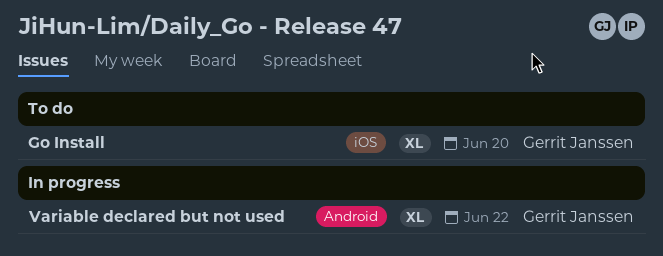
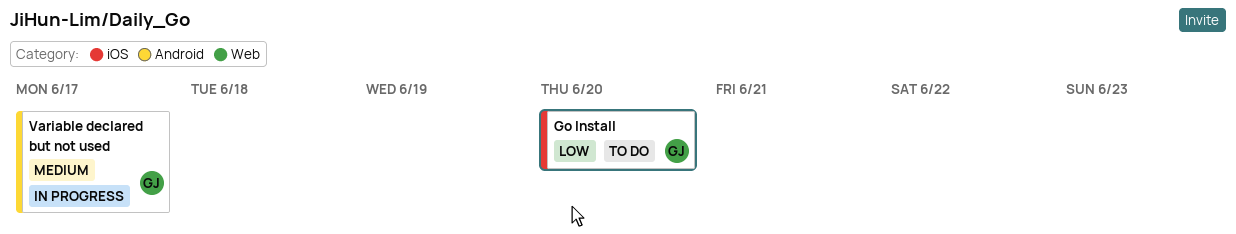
Variable declared but not used, due: Jun 22 -> Jun 17

